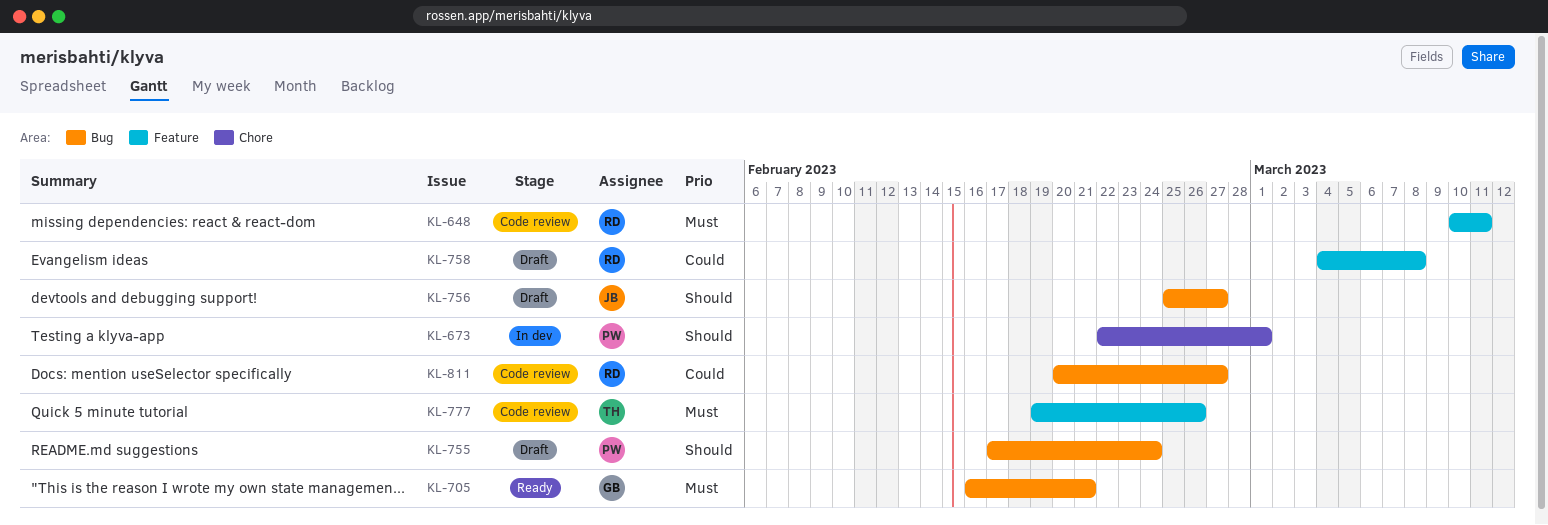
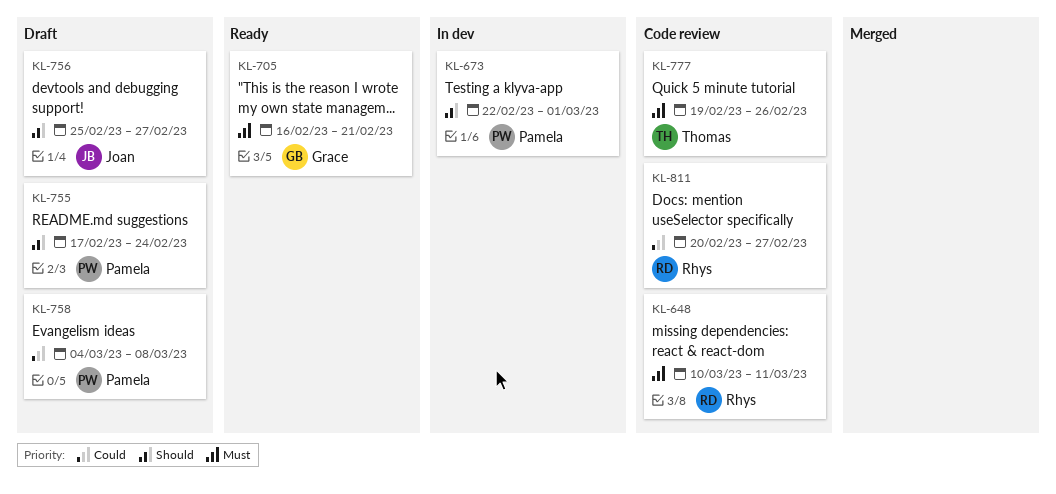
KL-758, owner: Rhys -> Pamela

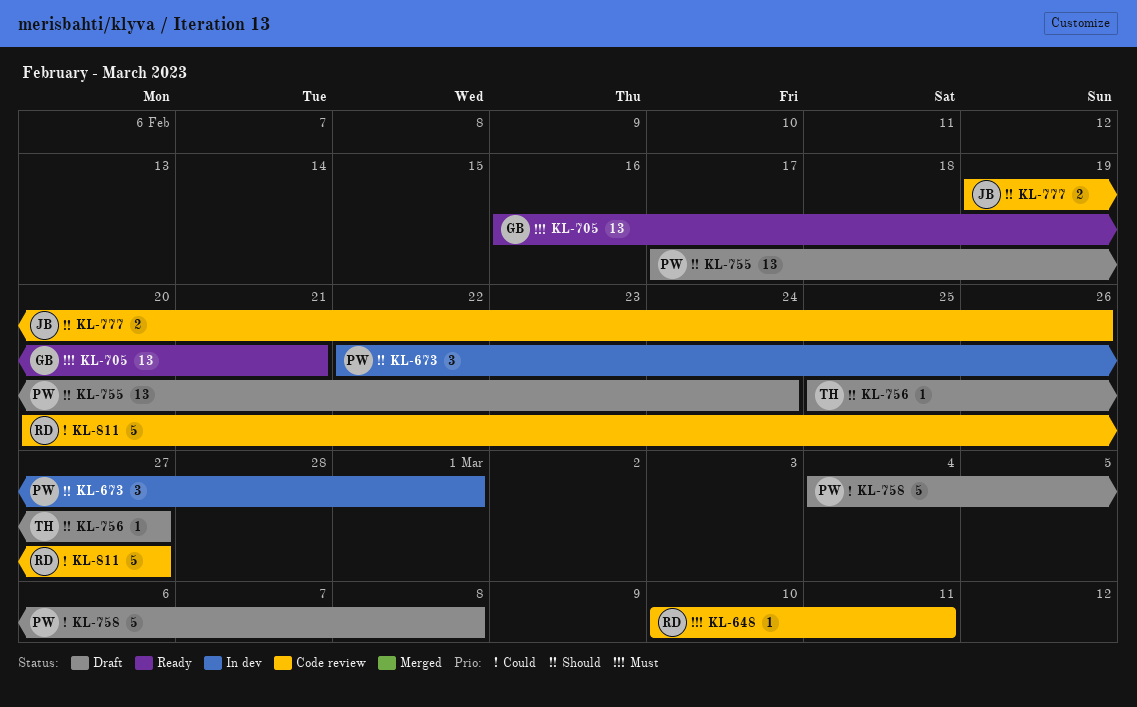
KL-756, owner: Joan -> Thomas
KL-777, owner: Thomas -> Joan
KL-777, priority: Must -> Should

